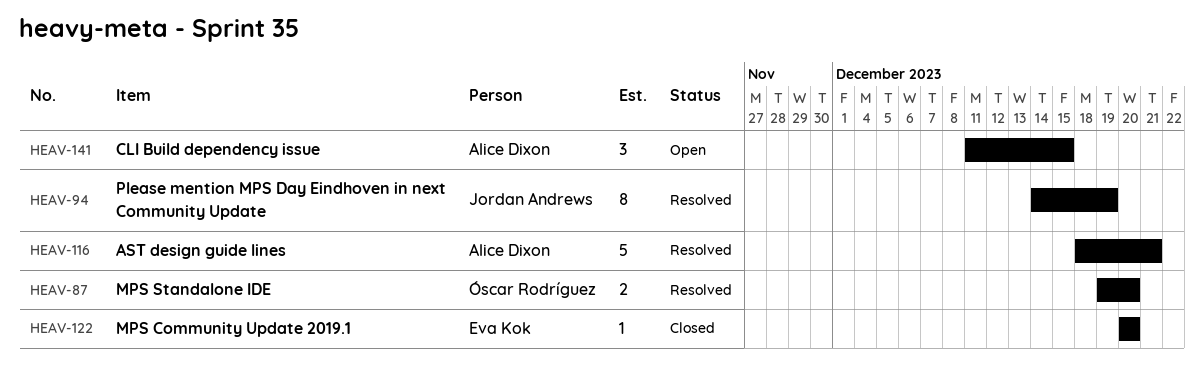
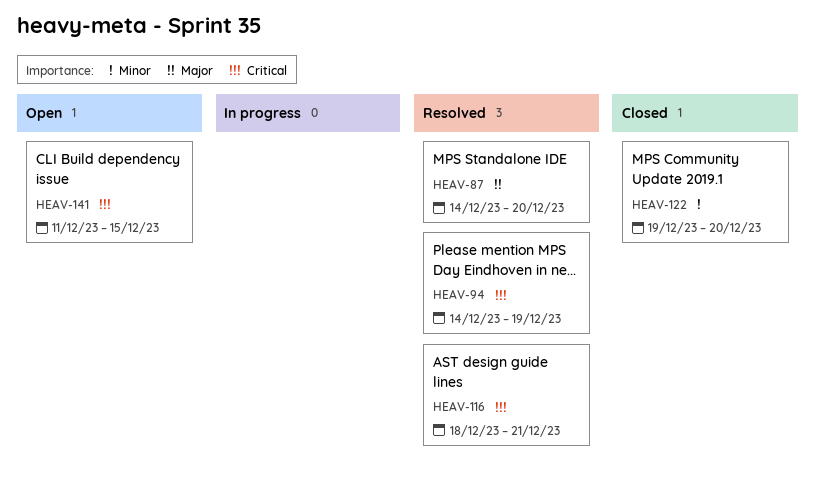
HEAV-87, start: Dec 19 -> Dec 14
HEAV-122, start: Dec 20 -> Dec 19

